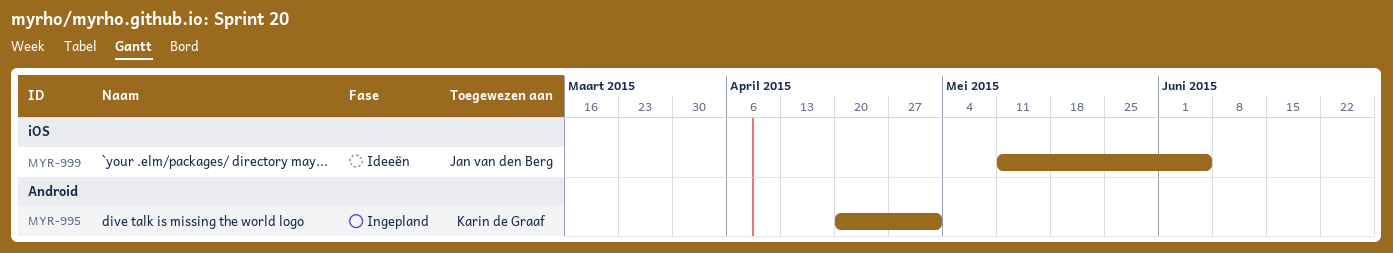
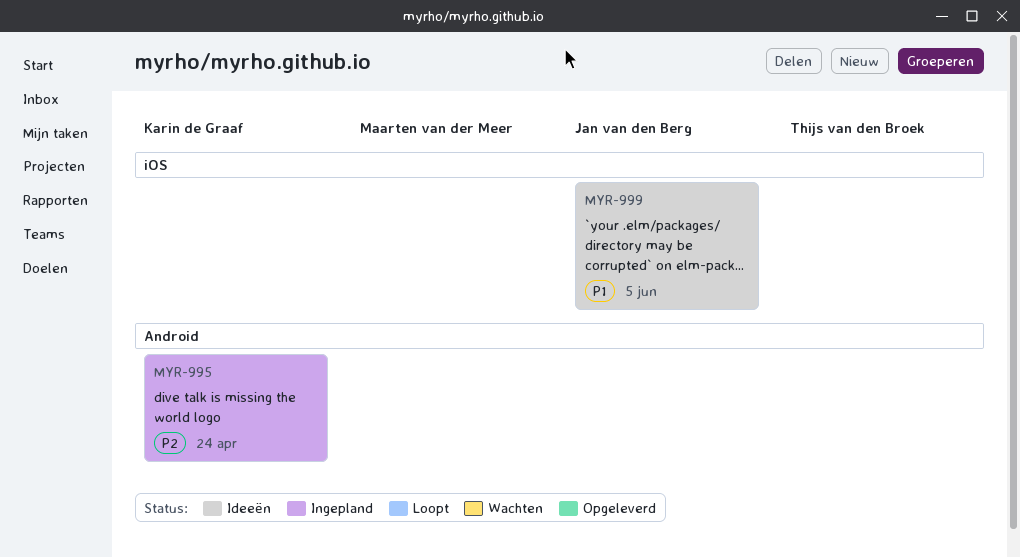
MYR-995, due: May 1 -> Apr 24

